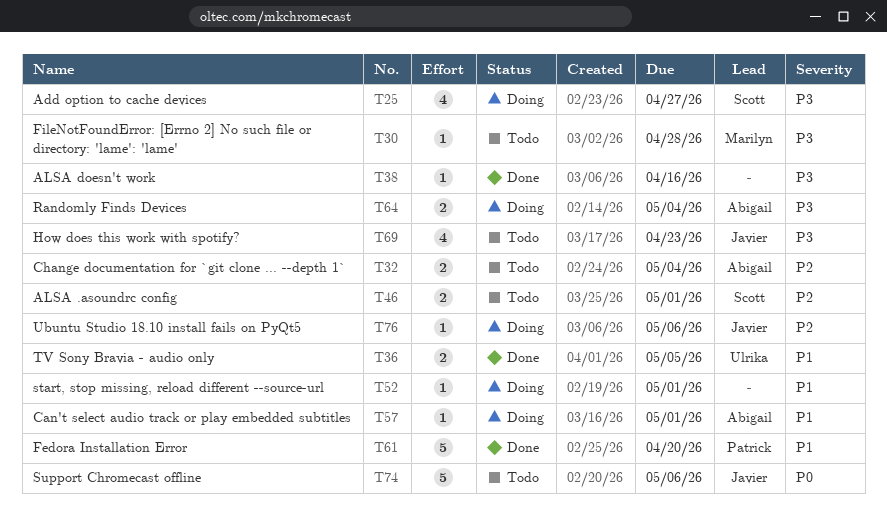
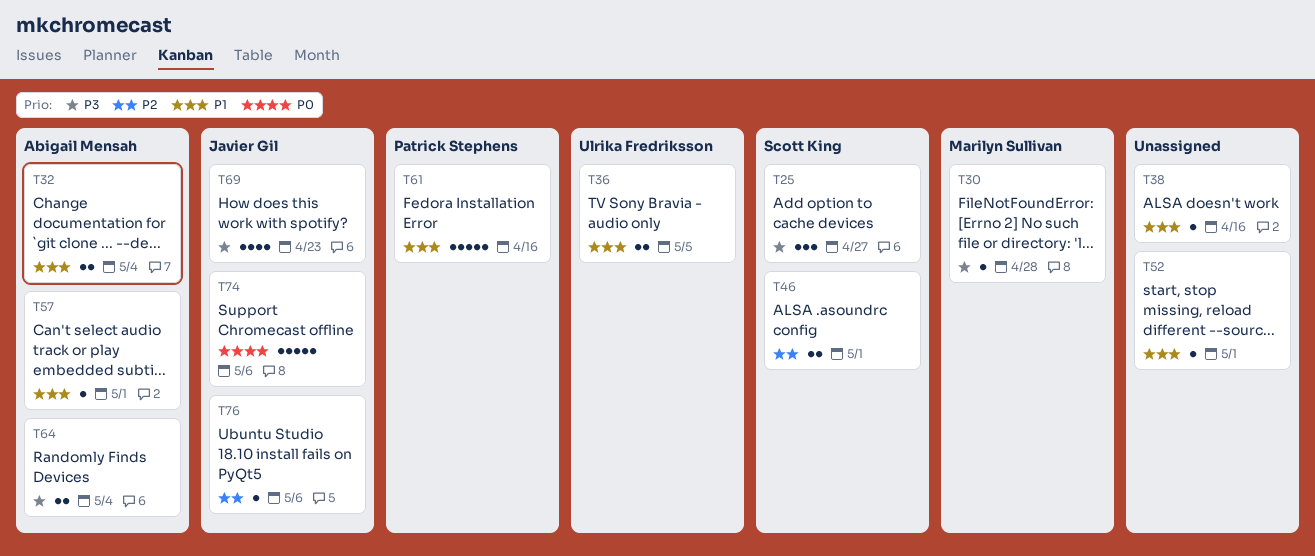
T25, estimate: 4 -> 3
T32, priority: P2 -> P1
T38, priority: P3 -> P1
T61, due: Apr 20 -> Apr 16

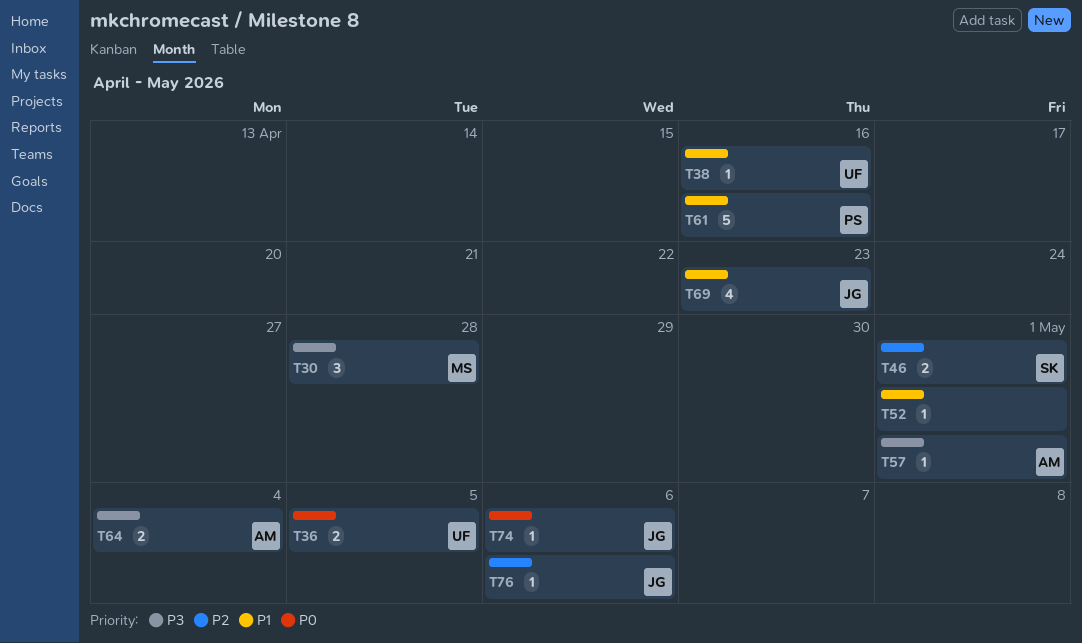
T25: present -> none
T30, estimate: 1 -> 3
T32: present -> none
T36, priority: P1 -> P0
T38, owner: none -> Ulrika Fredriksson
T57, priority: P1 -> P3
T69, priority: P3 -> P1
T74, estimate: 5 -> 1

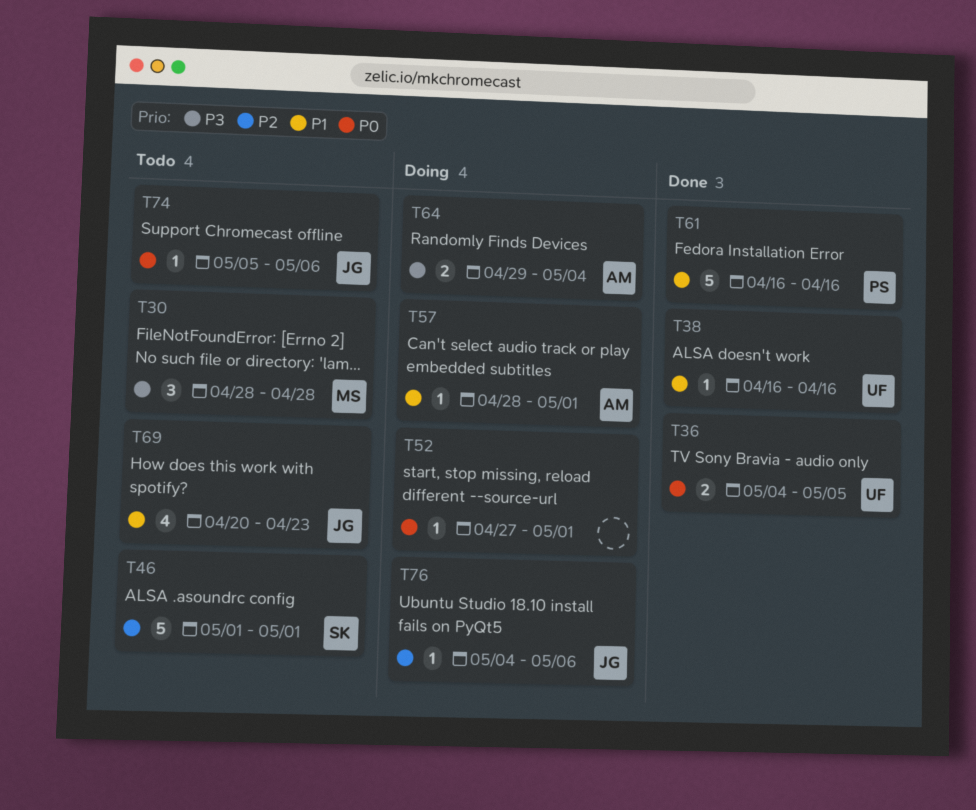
T46, estimate: 2 -> 5
T52, priority: P1 -> P0
T57, priority: P3 -> P1

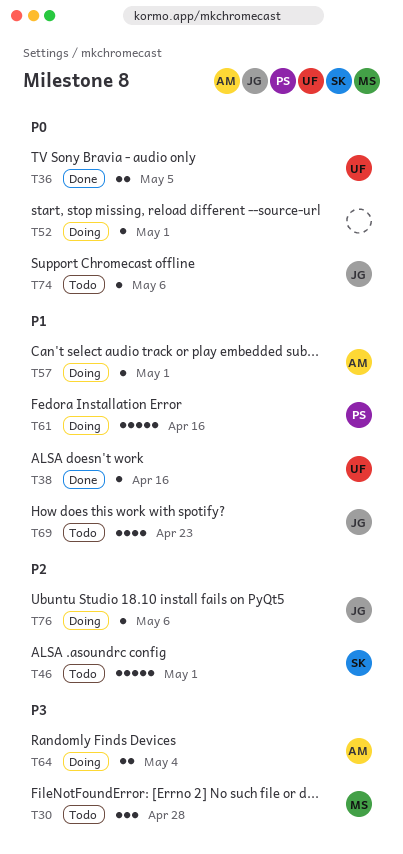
T61, status: Done -> Doing

